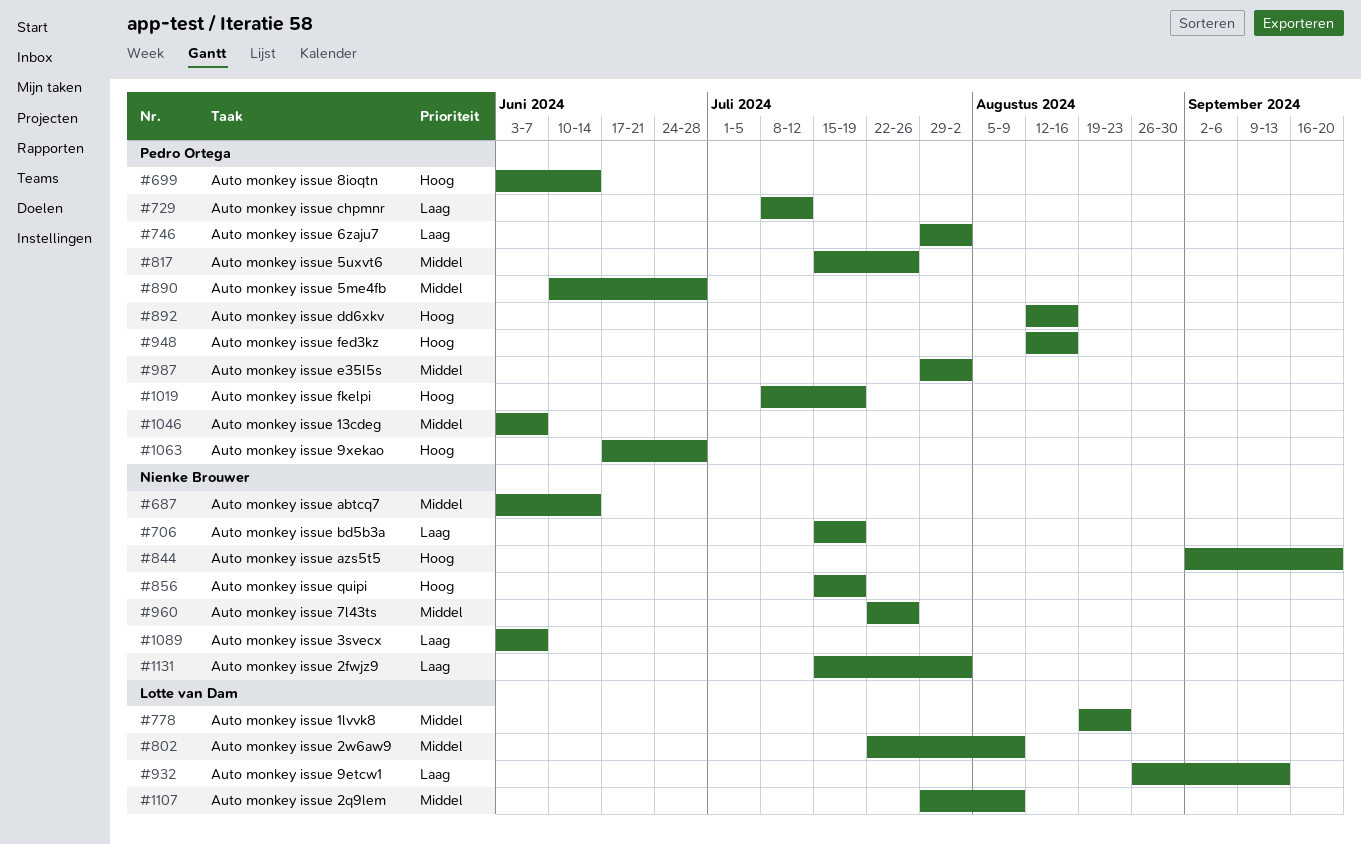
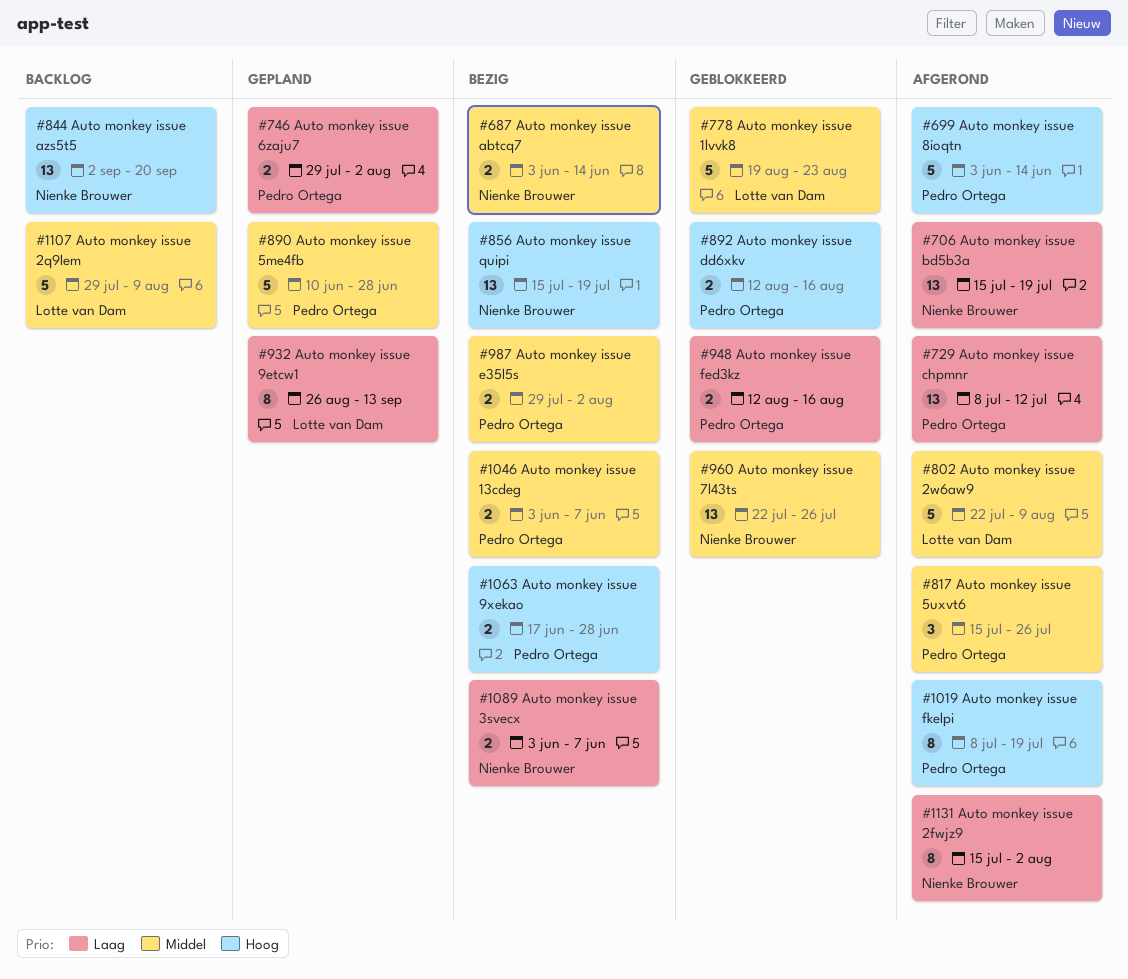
#948, priority: Hoog -> Laag

